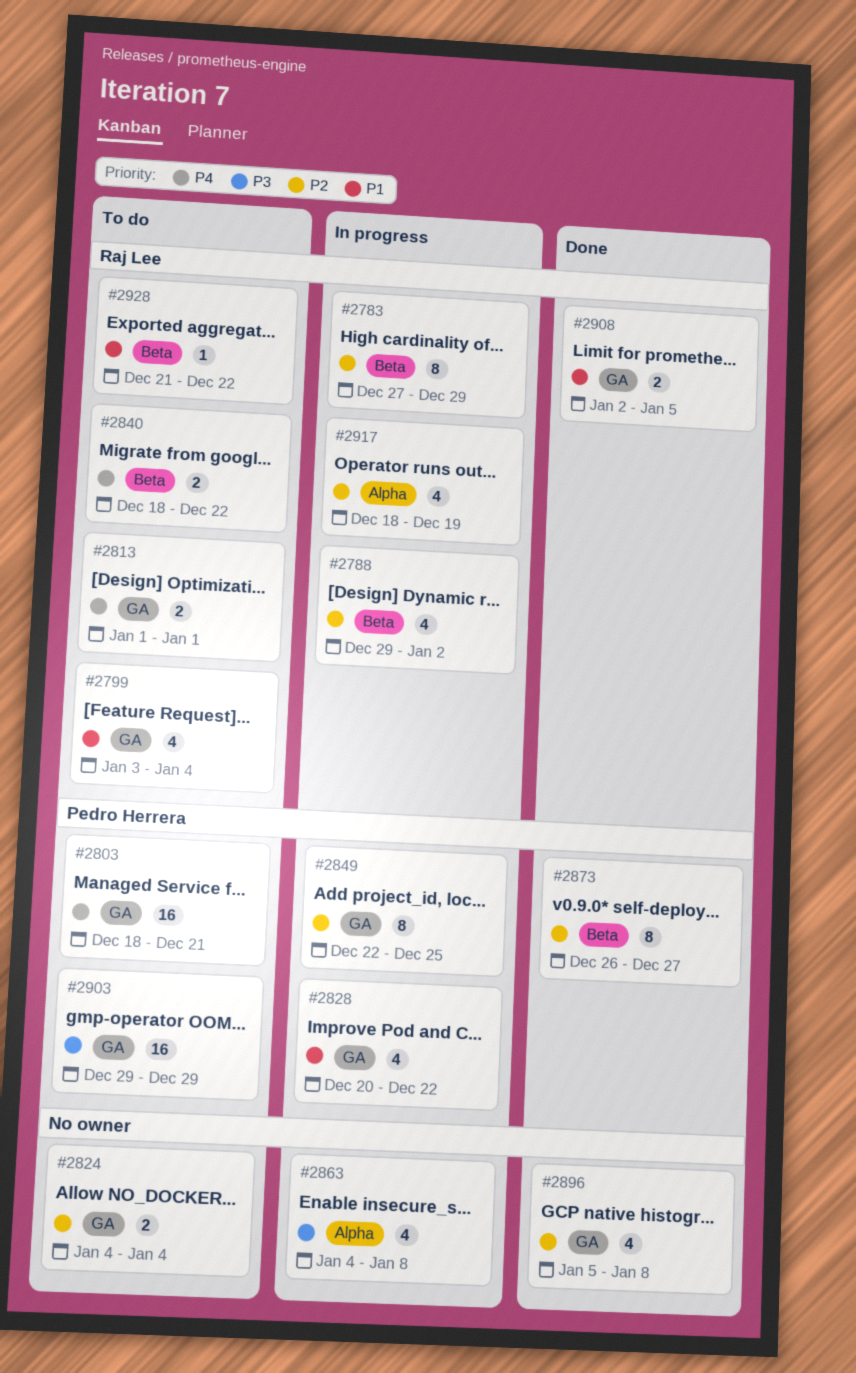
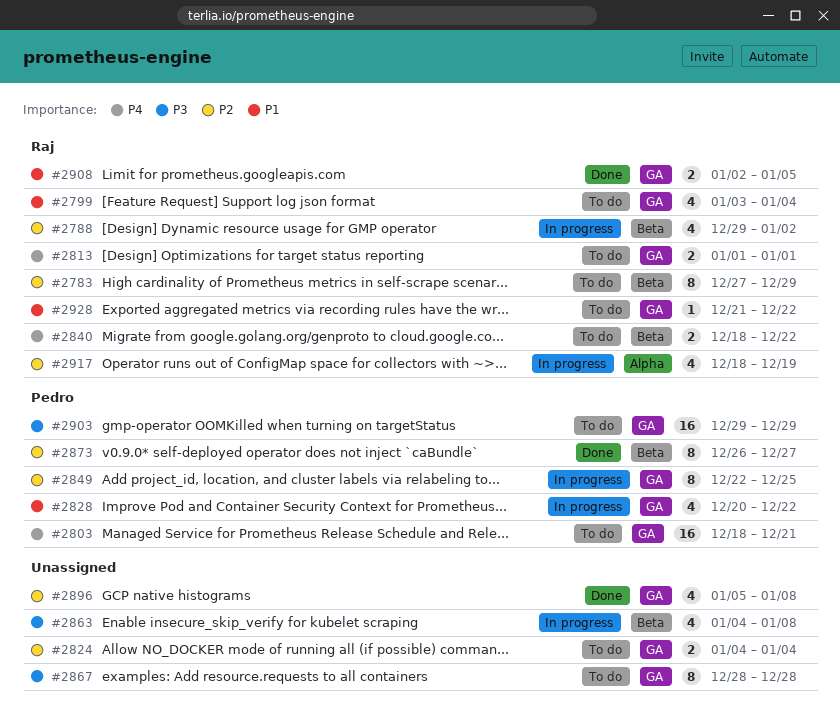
#2783, status: In progress -> To do
#2863, label: Alpha -> Beta
#2867: none -> present
#2928, label: Beta -> GA

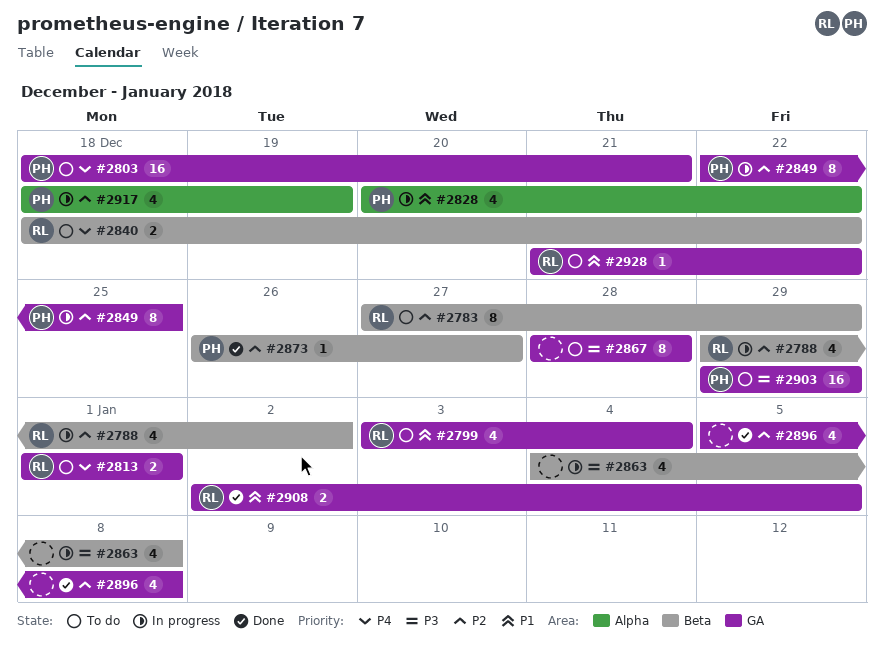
#2824: present -> none
#2828, label: GA -> Alpha
#2873, estimate: 8 -> 1
#2917, owner: Raj -> Pedro

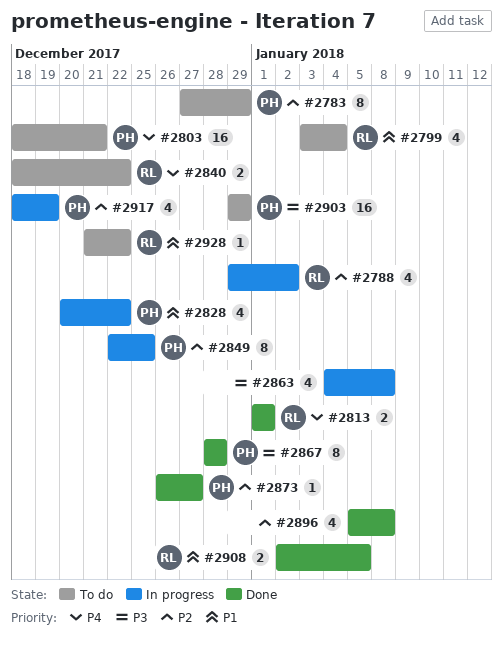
#2783, owner: RL -> PH
#2813, status: To do -> Done
#2867, status: To do -> Done
#2867, owner: none -> PH

